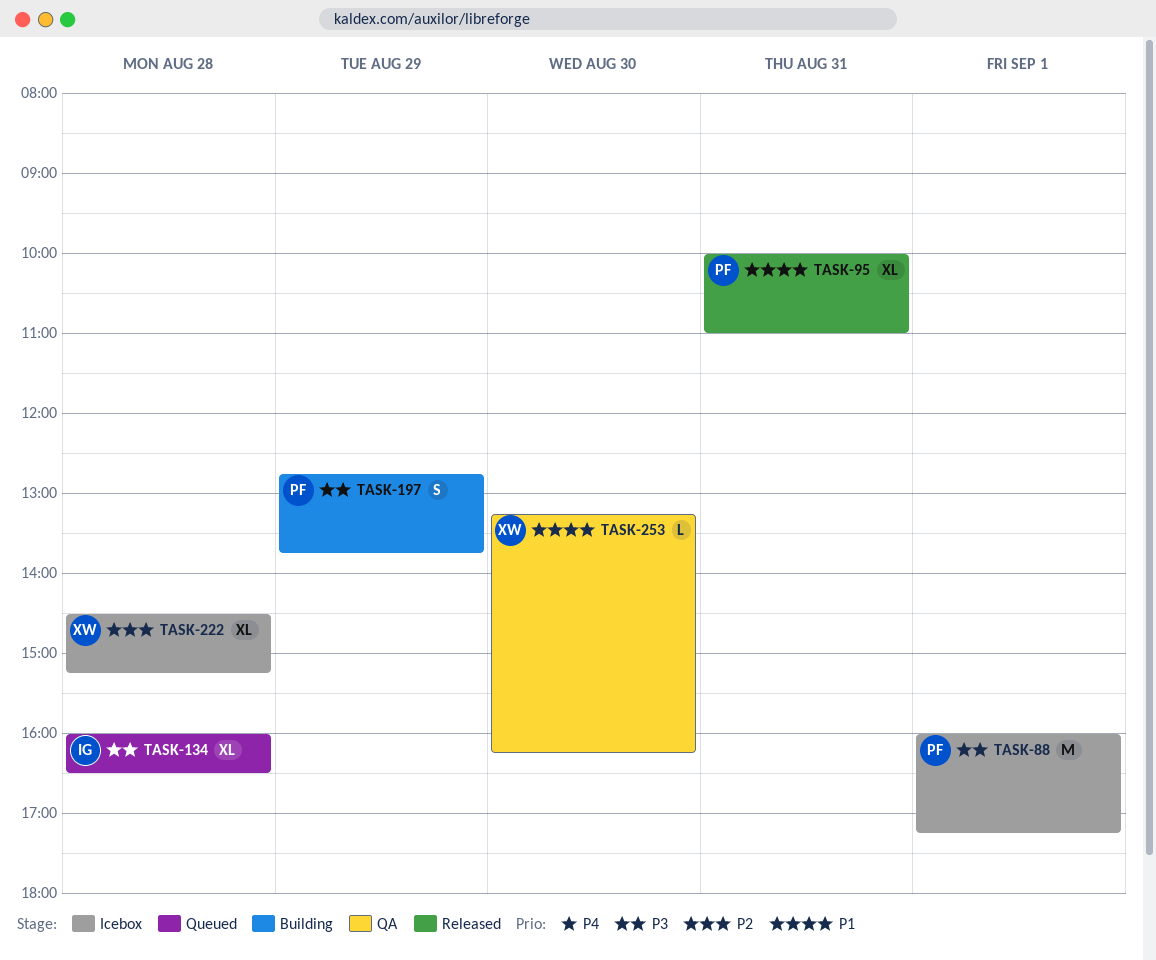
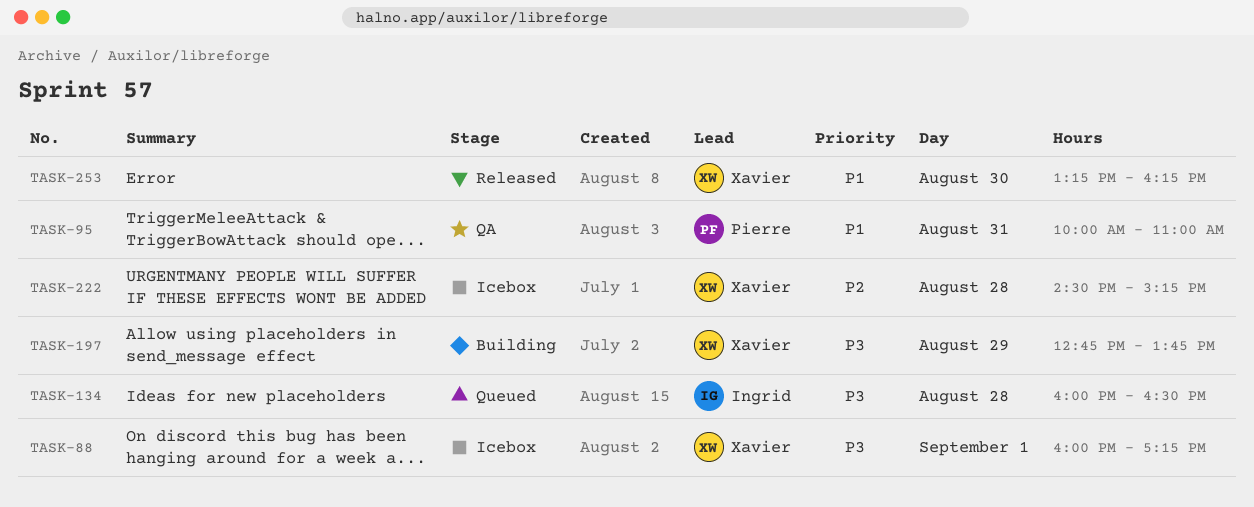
TASK-88, owner: Pierre -> Xavier
TASK-95, status: Released -> QA
TASK-197, owner: Pierre -> Xavier
TASK-253, status: QA -> Released

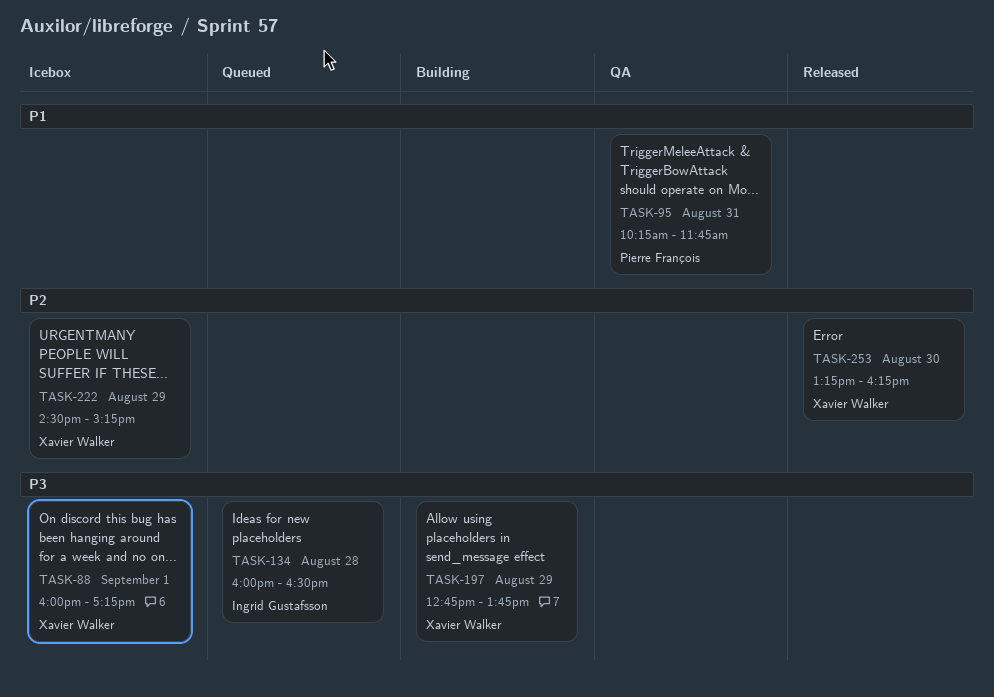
TASK-95, begins: 10:00 -> 10:15
TASK-95, ends: 11:00 -> 11:45
TASK-222, day: Aug 28 -> Aug 29
TASK-253, priority: P1 -> P2

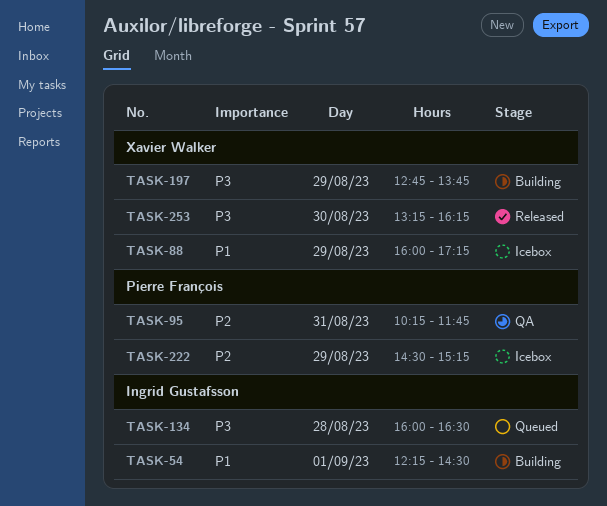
TASK-54: none -> present
TASK-88, priority: P3 -> P1
TASK-88, day: Sep 1 -> Aug 29
TASK-95, priority: P1 -> P2
TASK-222, owner: Xavier Walker -> Pierre François
TASK-253, priority: P2 -> P3

